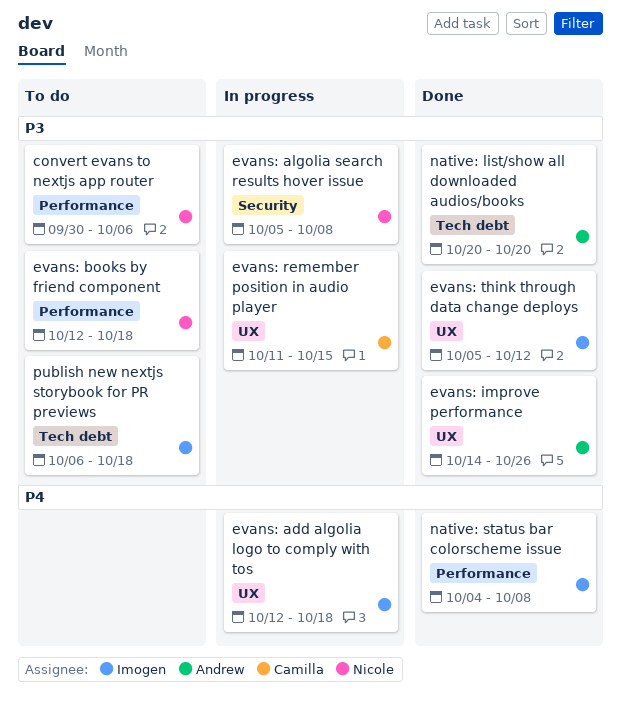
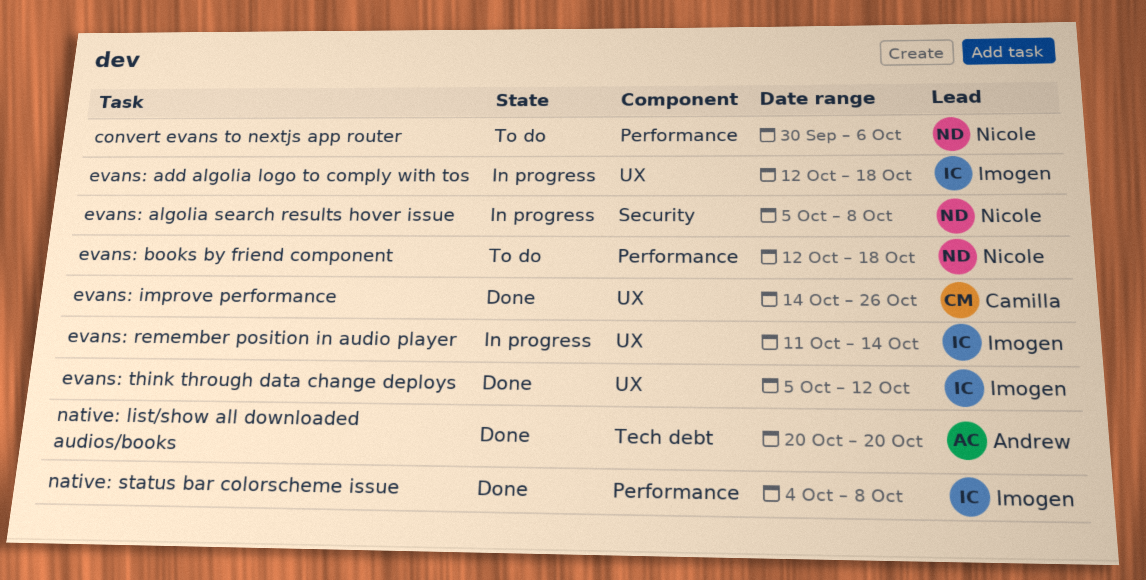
evans: improve performance, owner: Andrew -> Camilla
evans: remember position in audio player, owner: Camilla -> Imogen
evans: remember position in audio player, due: Oct 15 -> Oct 14
publish new nextjs storybook for PR previews: present -> none

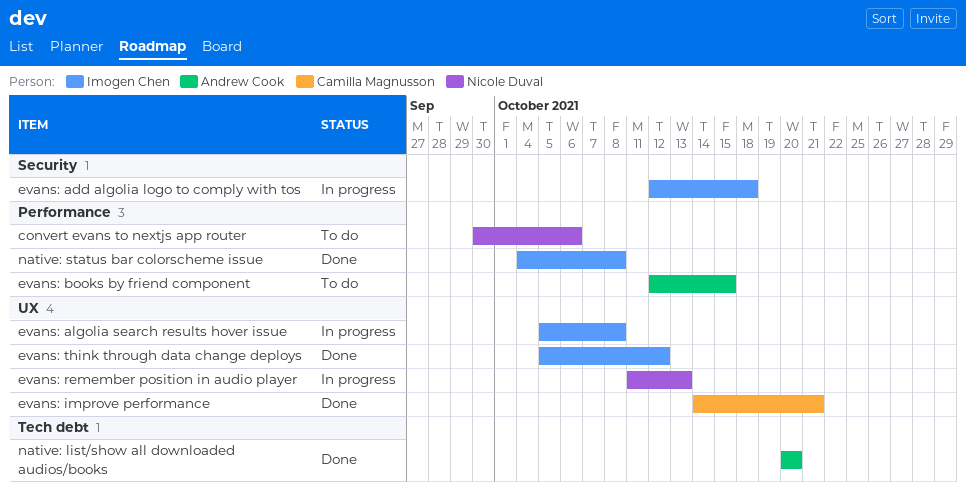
evans: add algolia logo to comply with tos, label: UX -> Security
evans: algolia search results hover issue, owner: Nicole Duval -> Imogen Chen
evans: algolia search results hover issue, label: Security -> UX
evans: books by friend component, owner: Nicole Duval -> Andrew Cook
evans: books by friend component, due: Oct 18 -> Oct 15
evans: improve performance, due: Oct 26 -> Oct 21
evans: remember position in audio player, owner: Imogen Chen -> Nicole Duval
evans: remember position in audio player, due: Oct 14 -> Oct 13

